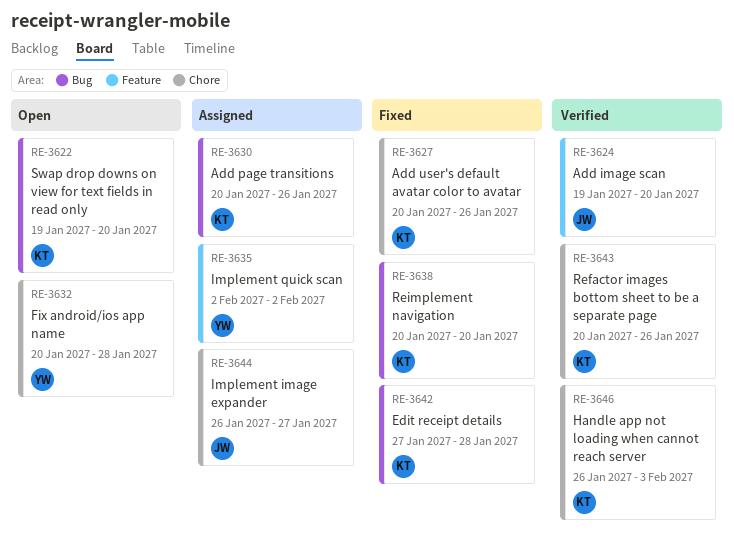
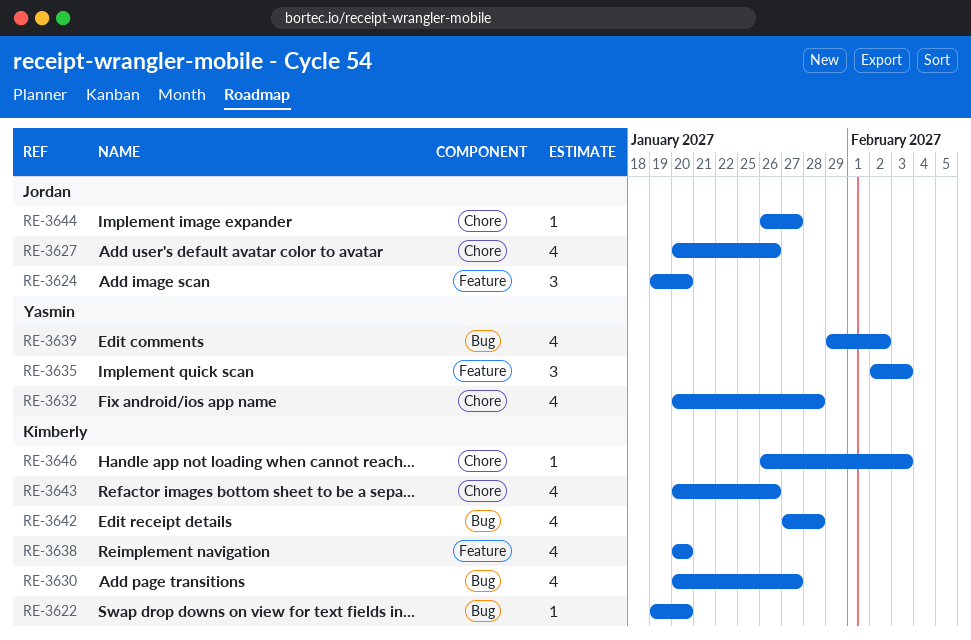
RE-3627, owner: Kimberly -> Jordan
RE-3630, due: Jan 26 -> Jan 27
RE-3635, due: Feb 2 -> Feb 3
RE-3638, label: Bug -> Feature
RE-3639: none -> present

